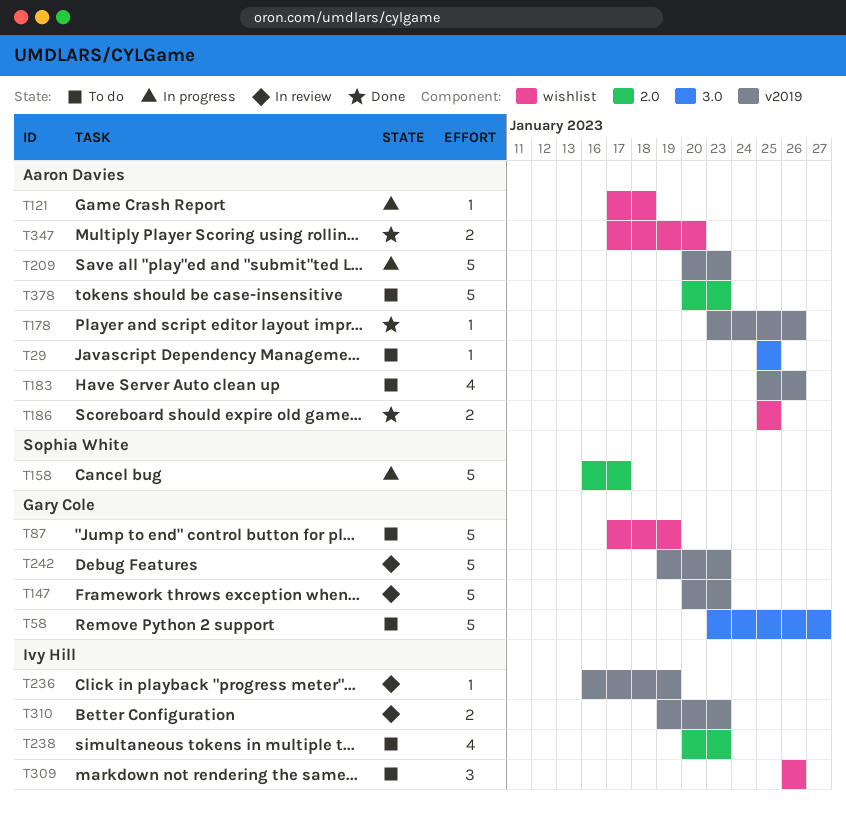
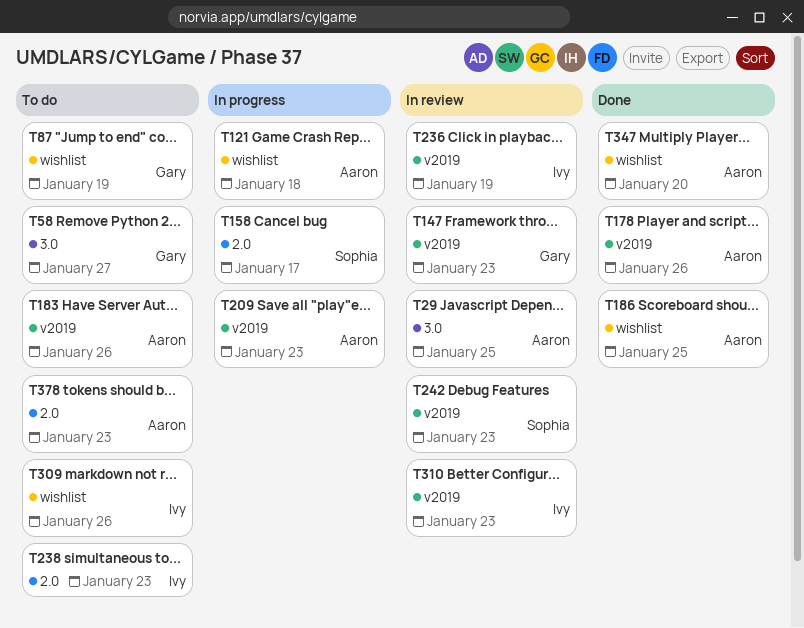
T29, status: To do -> In review
T242, owner: Gary Cole -> Sophia White

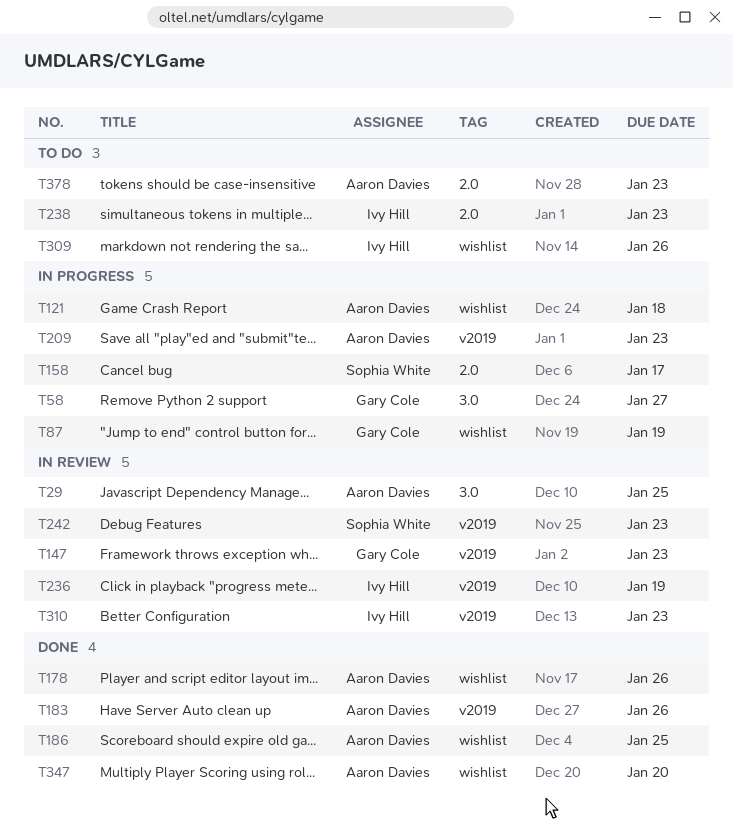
T58, status: To do -> In progress
T87, status: To do -> In progress
T178, label: v2019 -> wishlist
T183, status: To do -> Done

